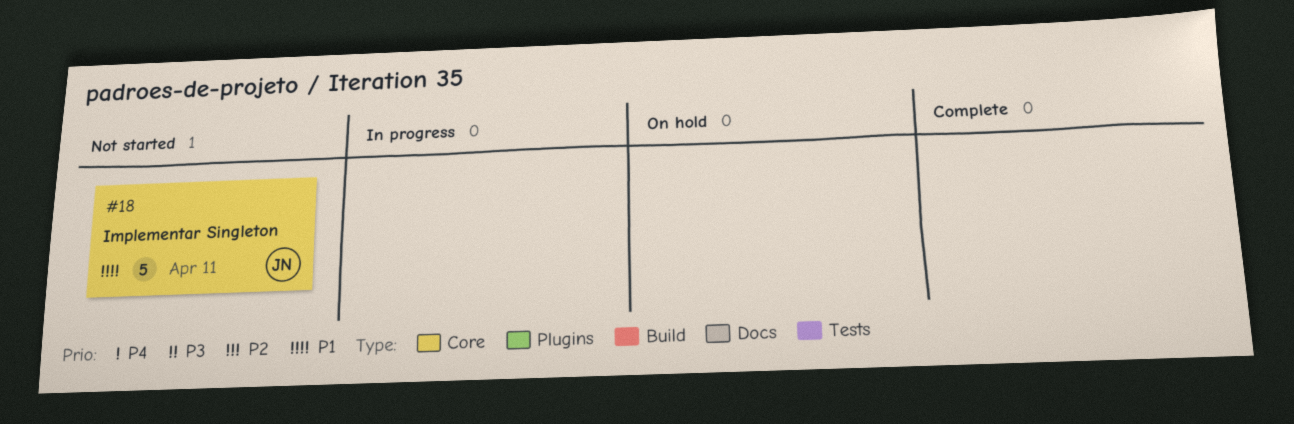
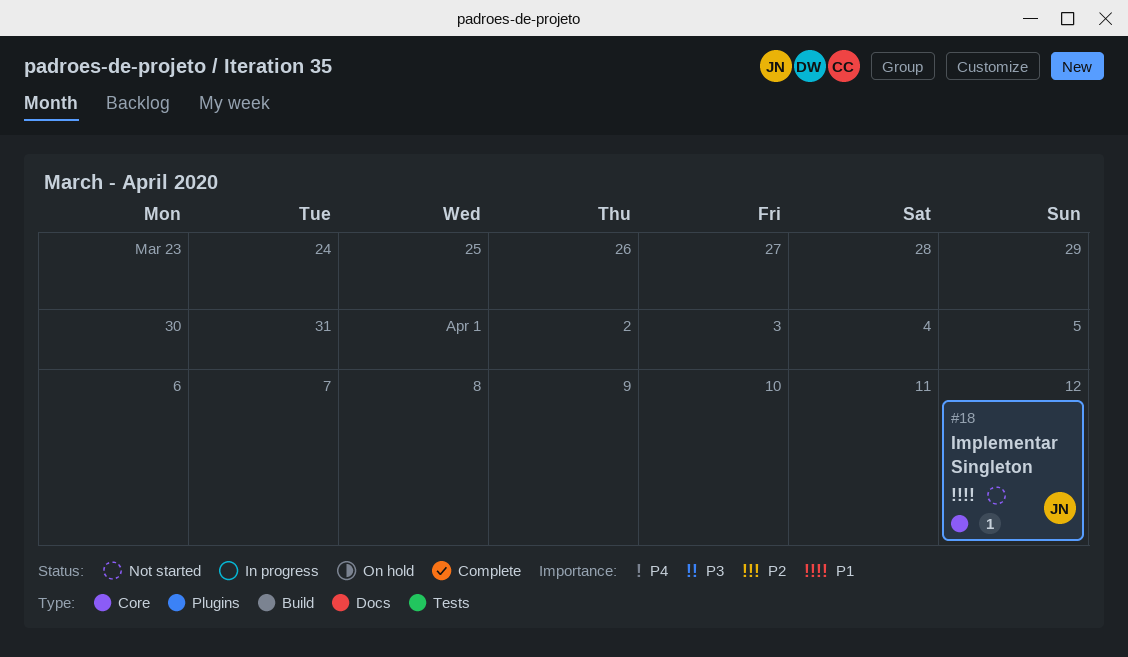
#18, estimate: 5 -> 1
#18, due: Apr 11 -> Apr 12

